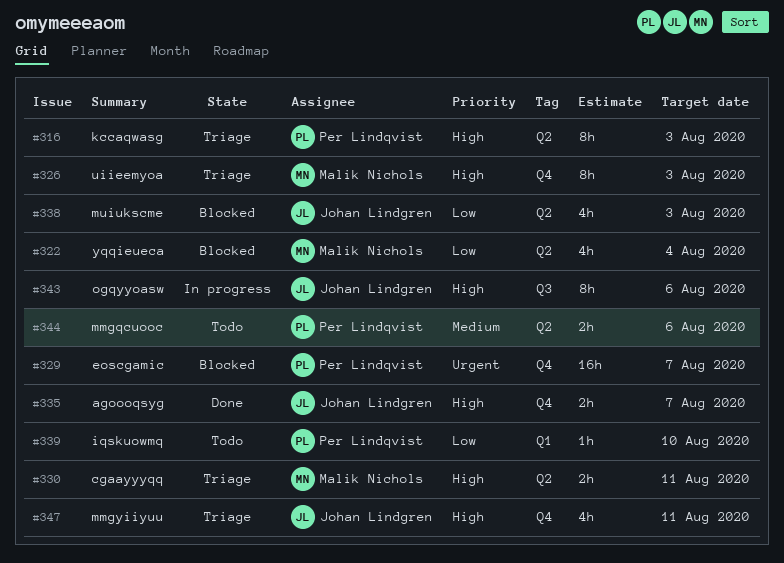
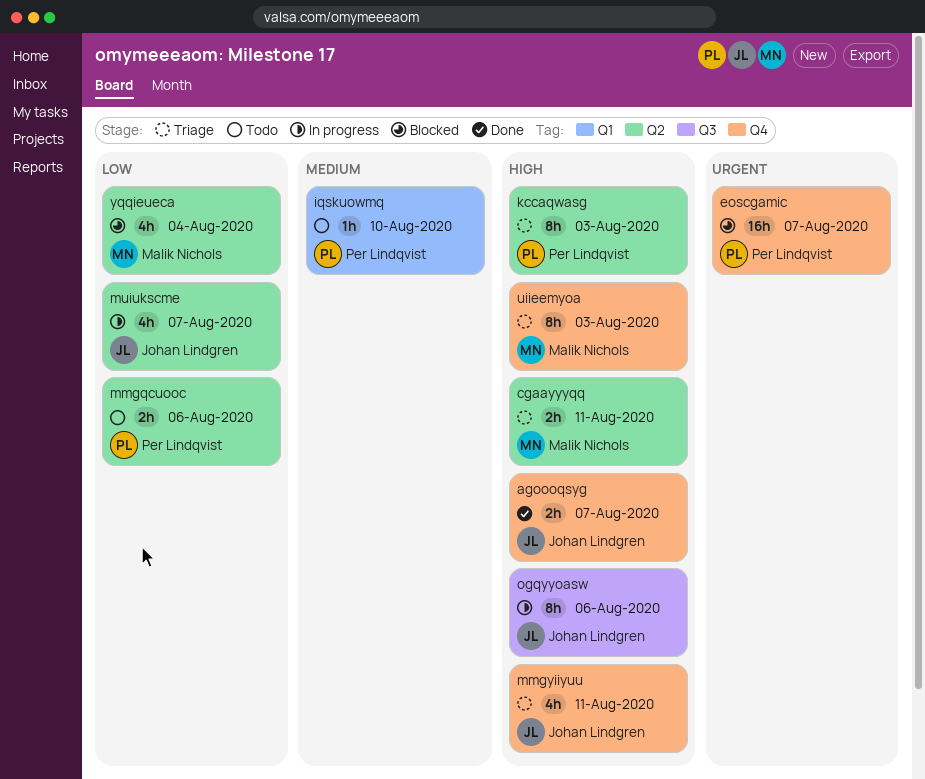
iqskuowmq, priority: Low -> Medium
mmgqcuooc, priority: Medium -> Low
muiukscme, status: Blocked -> In progress
muiukscme, due: Aug 3 -> Aug 7

